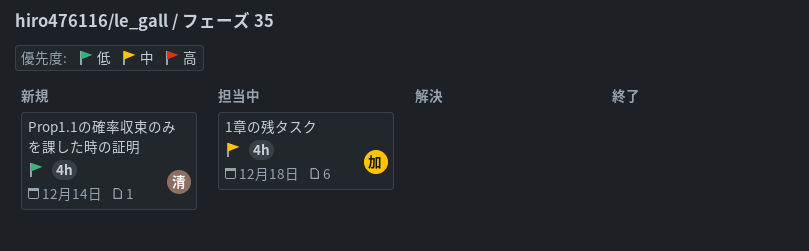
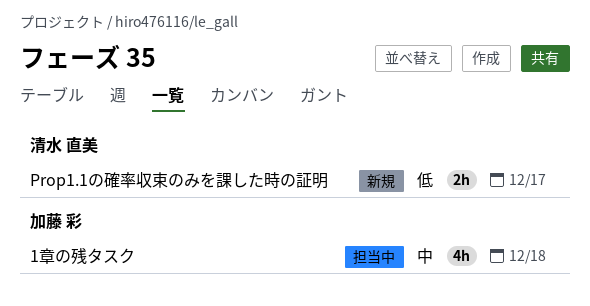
Prop1.1の確率収束のみを課した時の証明, estimate: 4h -> 2h
Prop1.1の確率収束のみを課した時の証明, due: Dec 14 -> Dec 17

